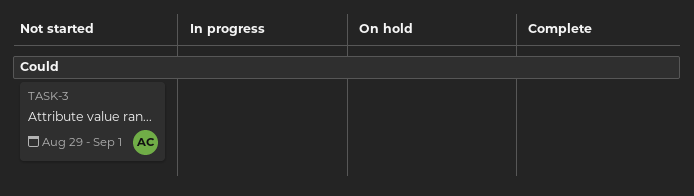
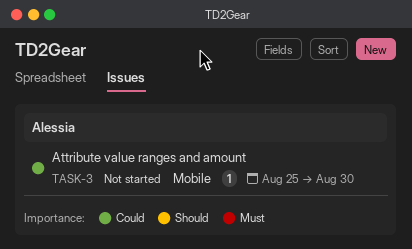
TASK-3, start: Aug 29 -> Aug 25
TASK-3, due: Sep 1 -> Aug 30

